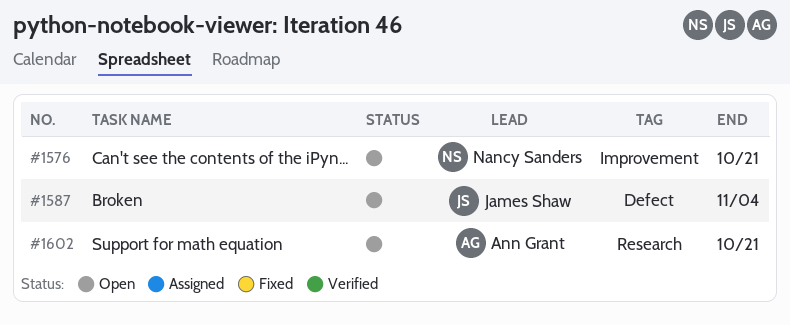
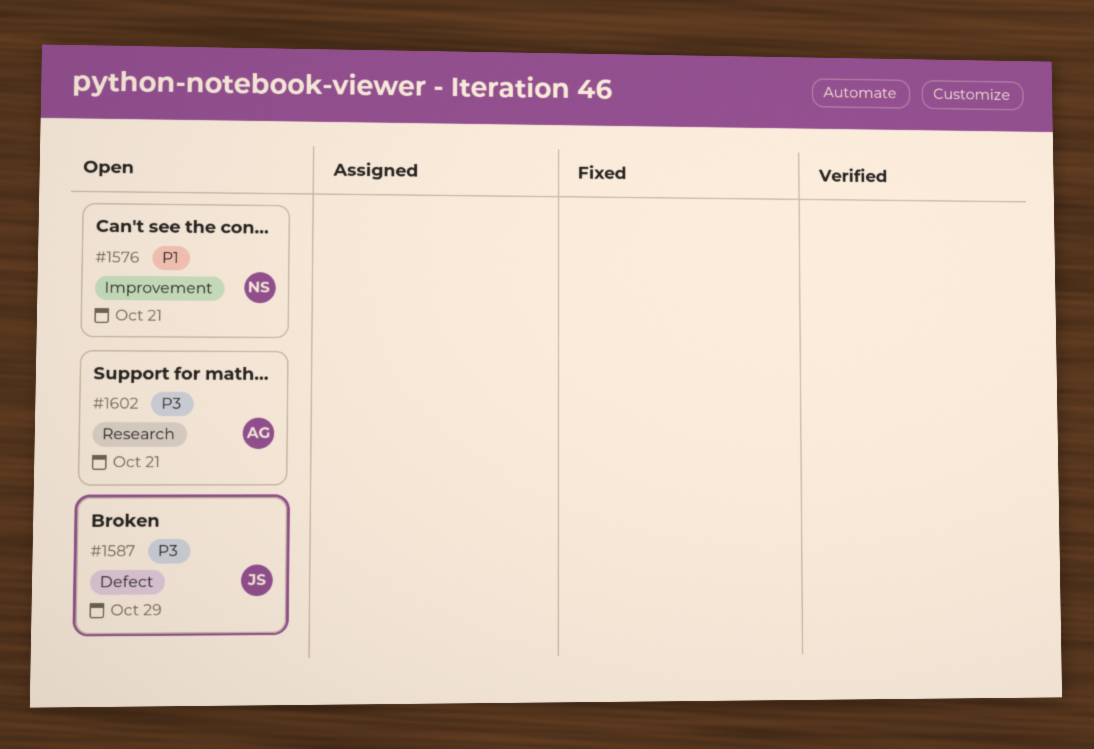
#1587, due: Nov 4 -> Oct 29

